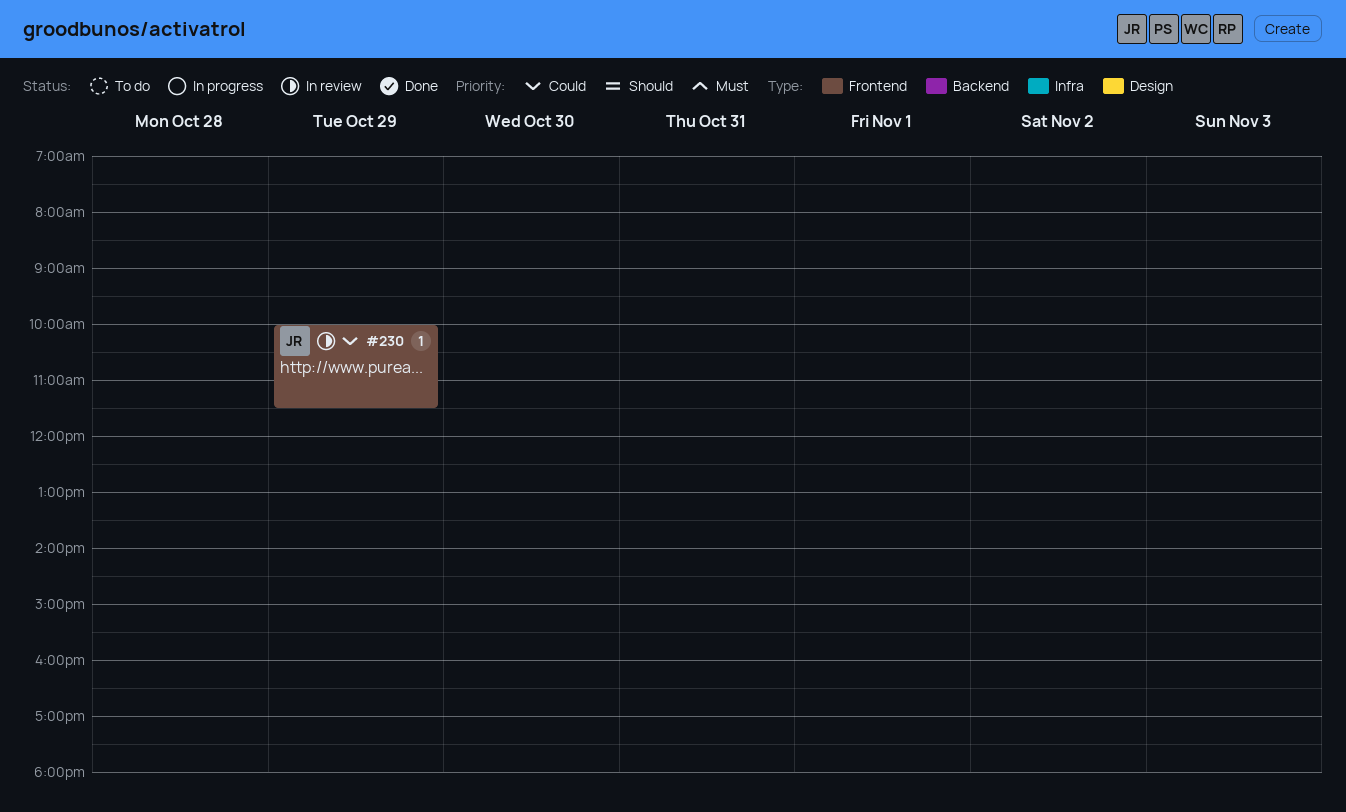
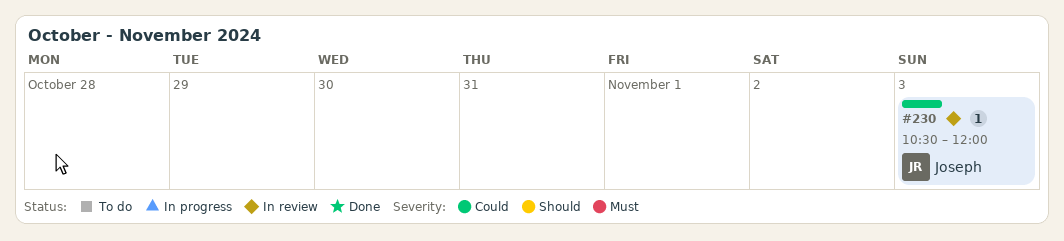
#230, day: Oct 29 -> Nov 3
#230, begins: 10:00 -> 10:30
#230, ends: 11:30 -> 12:00

